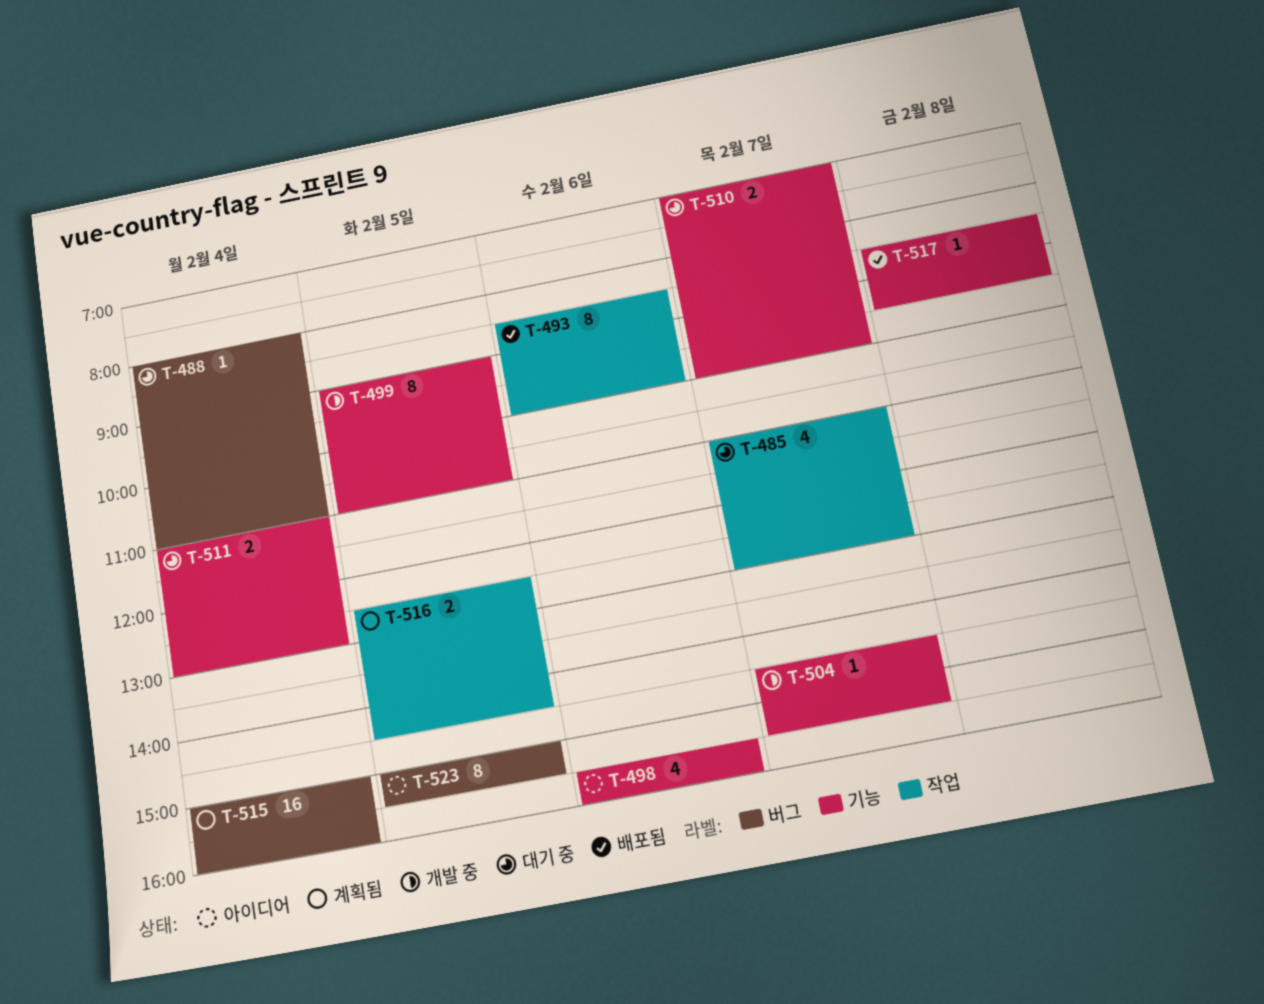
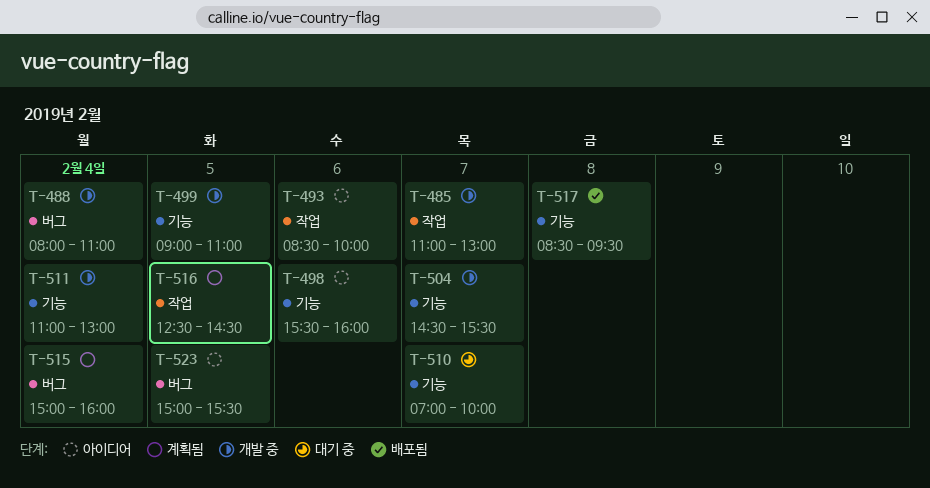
T-485, status: 대기 중 -> 개발 중
T-488, status: 대기 중 -> 개발 중
T-493, status: 배포됨 -> 아이디어
T-511, status: 대기 중 -> 개발 중

